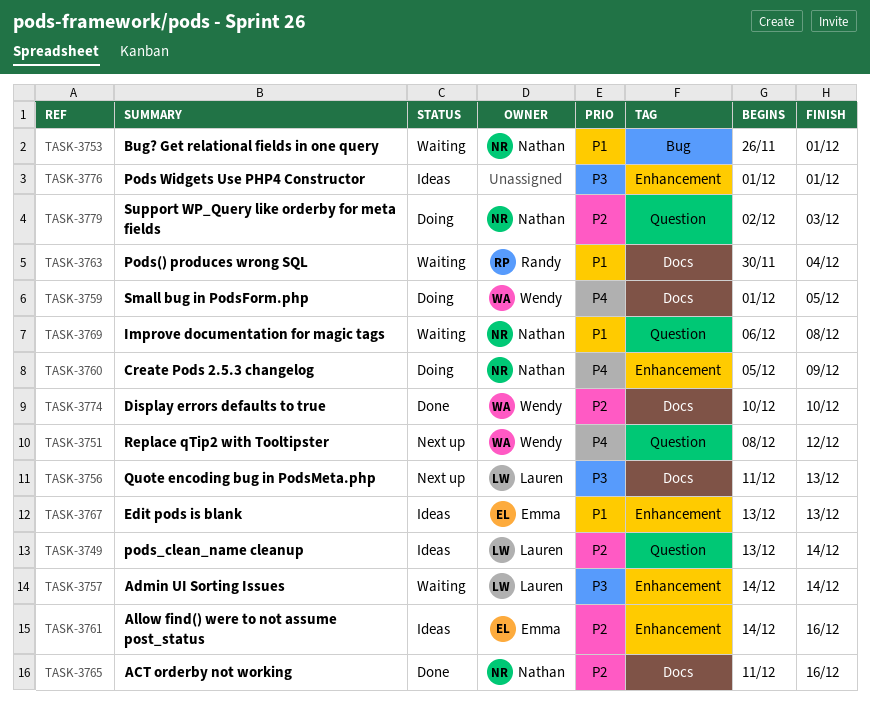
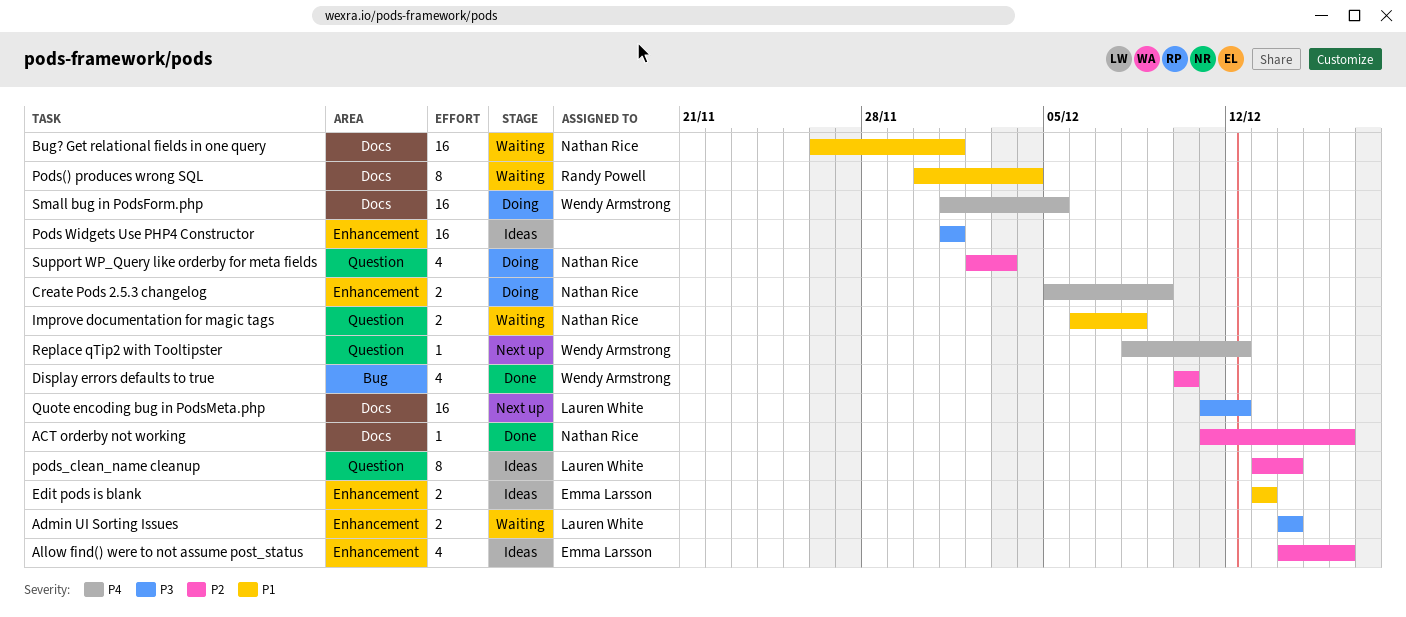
Bug? Get relational fields in one query, label: Bug -> Docs
Display errors defaults to true, label: Docs -> Bug
Quote encoding bug in PodsMeta.php, due: Dec 13 -> Dec 12

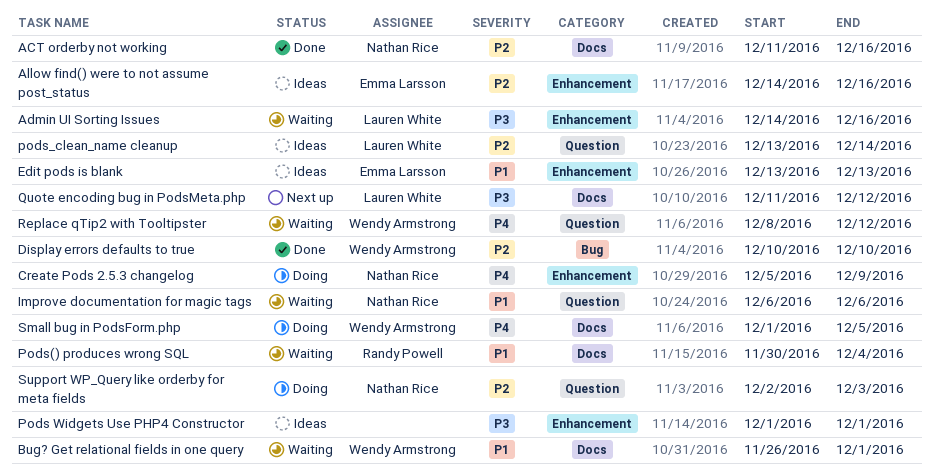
Admin UI Sorting Issues, due: Dec 14 -> Dec 16
Bug? Get relational fields in one query, owner: Nathan Rice -> Wendy Armstrong
Improve documentation for magic tags, due: Dec 8 -> Dec 6
Replace qTip2 with Tooltipster, status: Next up -> Waiting

